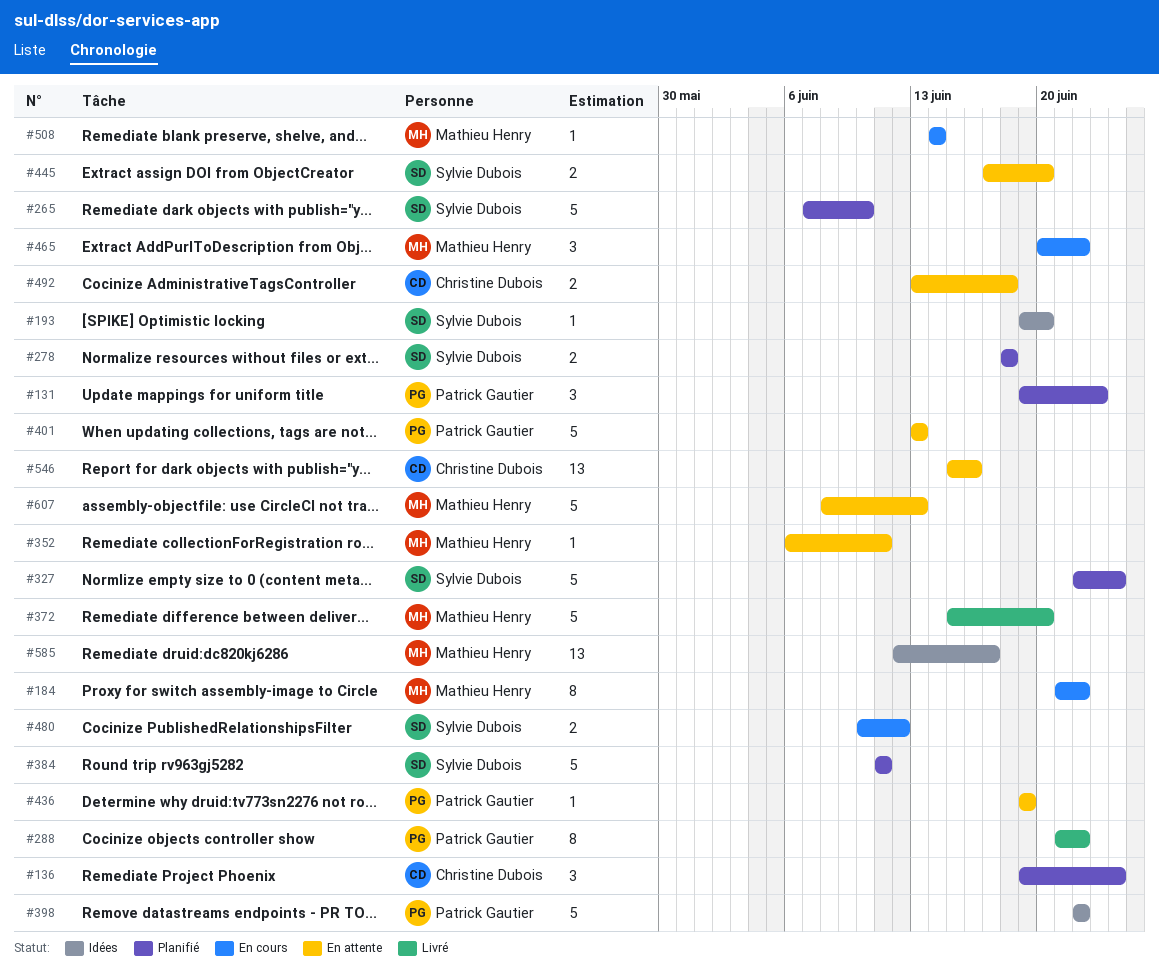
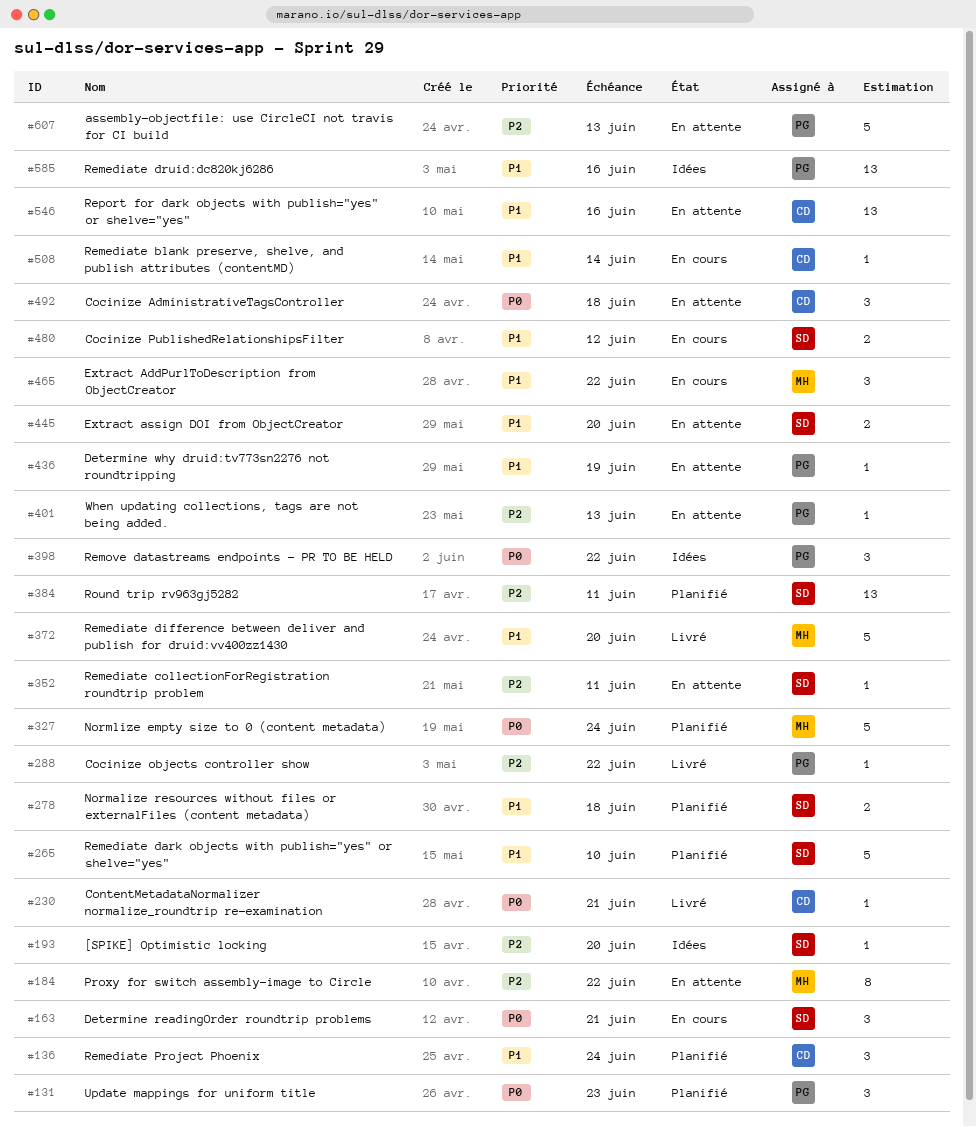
#163: none -> present
#184, status: En cours -> En attente
#230: none -> present
#288, estimate: 8 -> 1
#327, owner: Sylvie Dubois -> Mathieu Henry
#352, owner: Mathieu Henry -> Sylvie Dubois
#384, estimate: 5 -> 13
#398, estimate: 5 -> 3
#401, estimate: 5 -> 1
#492, estimate: 2 -> 3
#508, owner: Mathieu Henry -> Christine Dubois
#585, owner: Mathieu Henry -> Patrick Gautier
#585, due: Jun 17 -> Jun 16
#607, owner: Mathieu Henry -> Patrick Gautier

